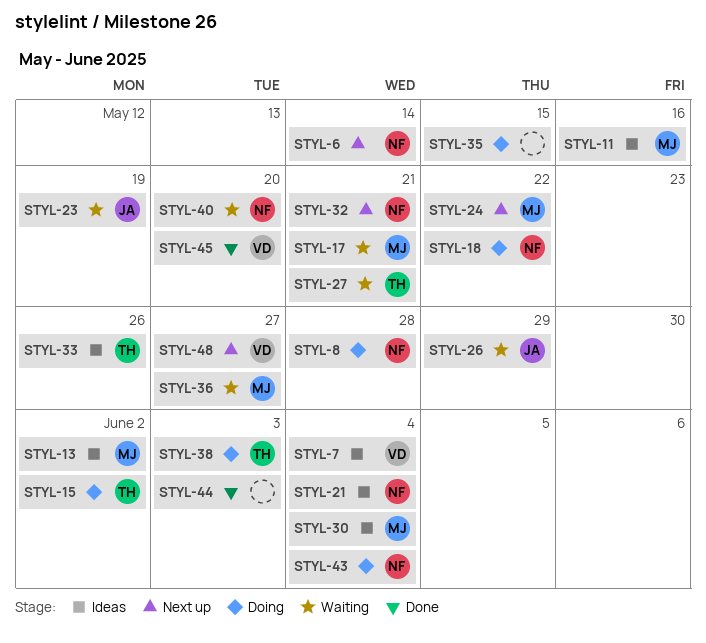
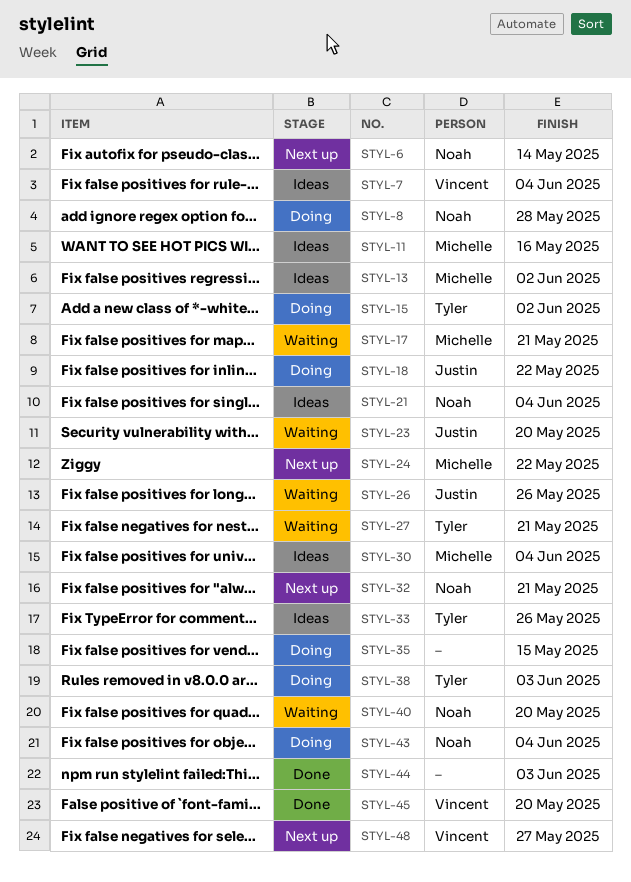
STYL-18, owner: Noah -> Justin
STYL-23, due: May 19 -> May 20
STYL-26, due: May 29 -> May 26
STYL-36: present -> none

